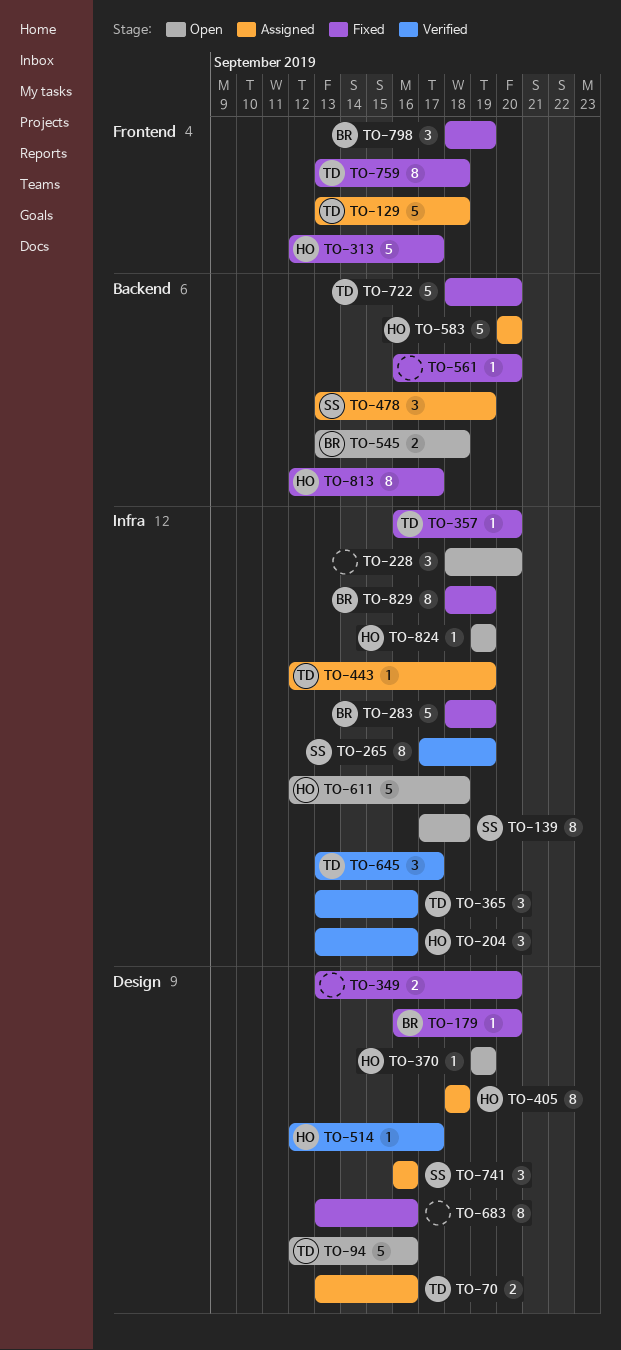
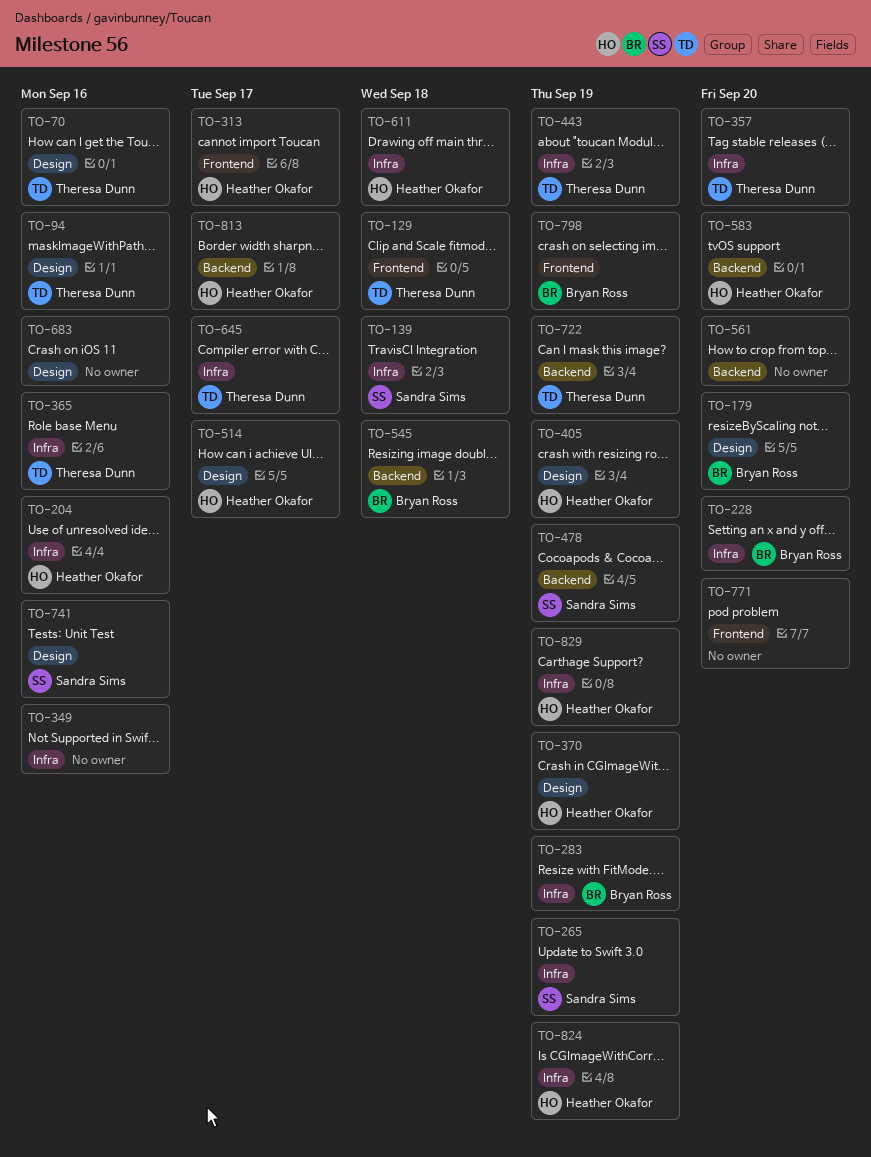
TO-228, owner: none -> Bryan Ross
TO-349, label: Design -> Infra
TO-349, due: Sep 20 -> Sep 16
TO-405, due: Sep 18 -> Sep 19
TO-722, due: Sep 20 -> Sep 19
TO-759: present -> none
TO-771: none -> present
TO-829, owner: Bryan Ross -> Heather Okafor

